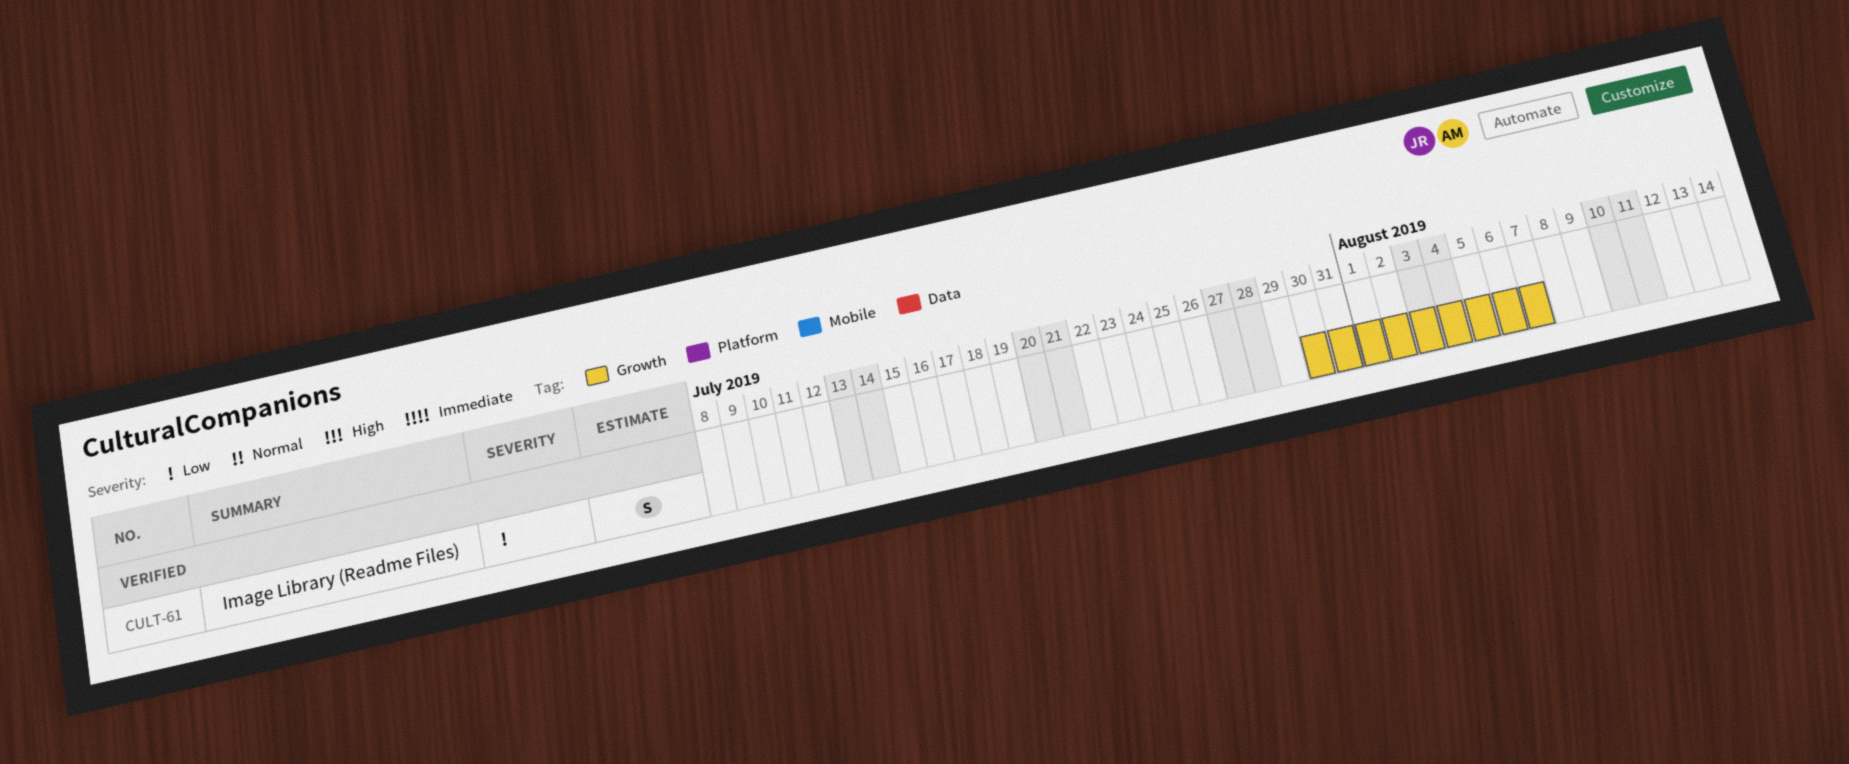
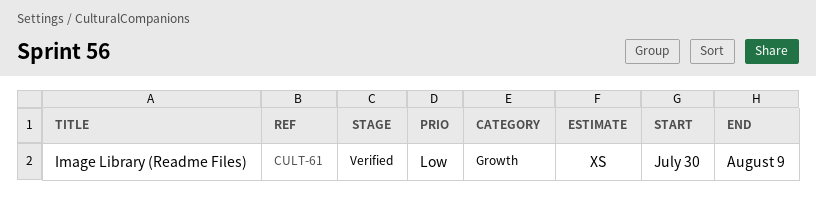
CULT-61, estimate: S -> XS
CULT-61, due: Aug 7 -> Aug 9

